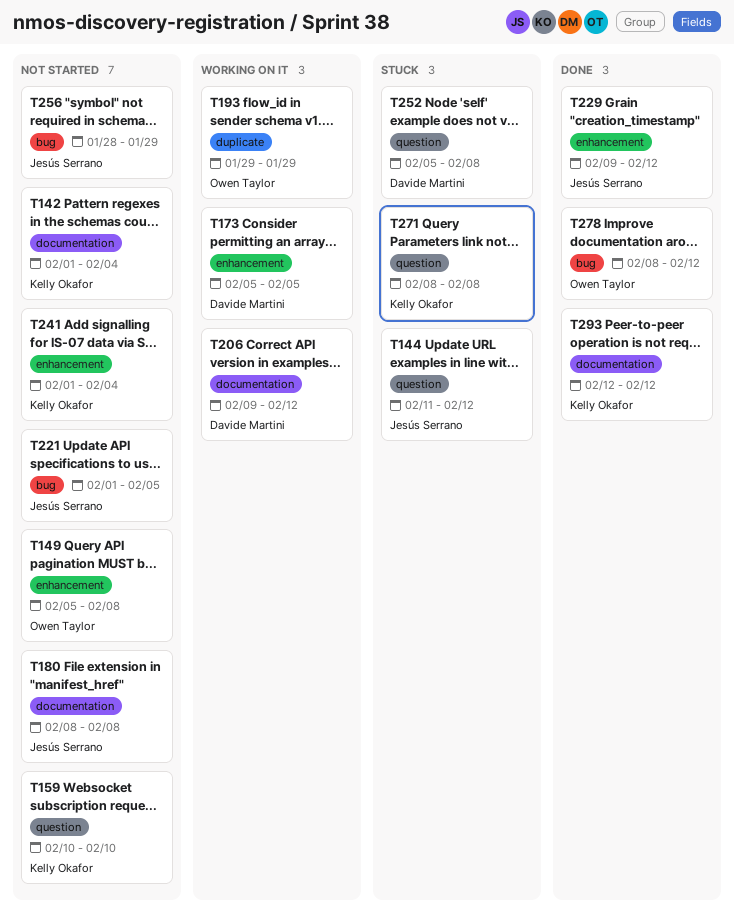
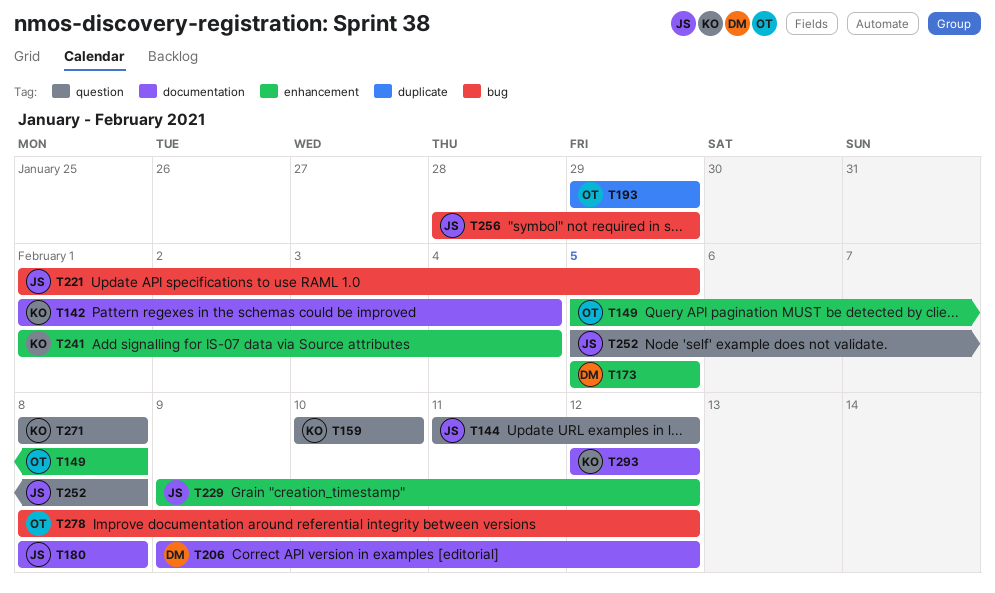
T252, owner: Davide Martini -> Jesús Serrano

